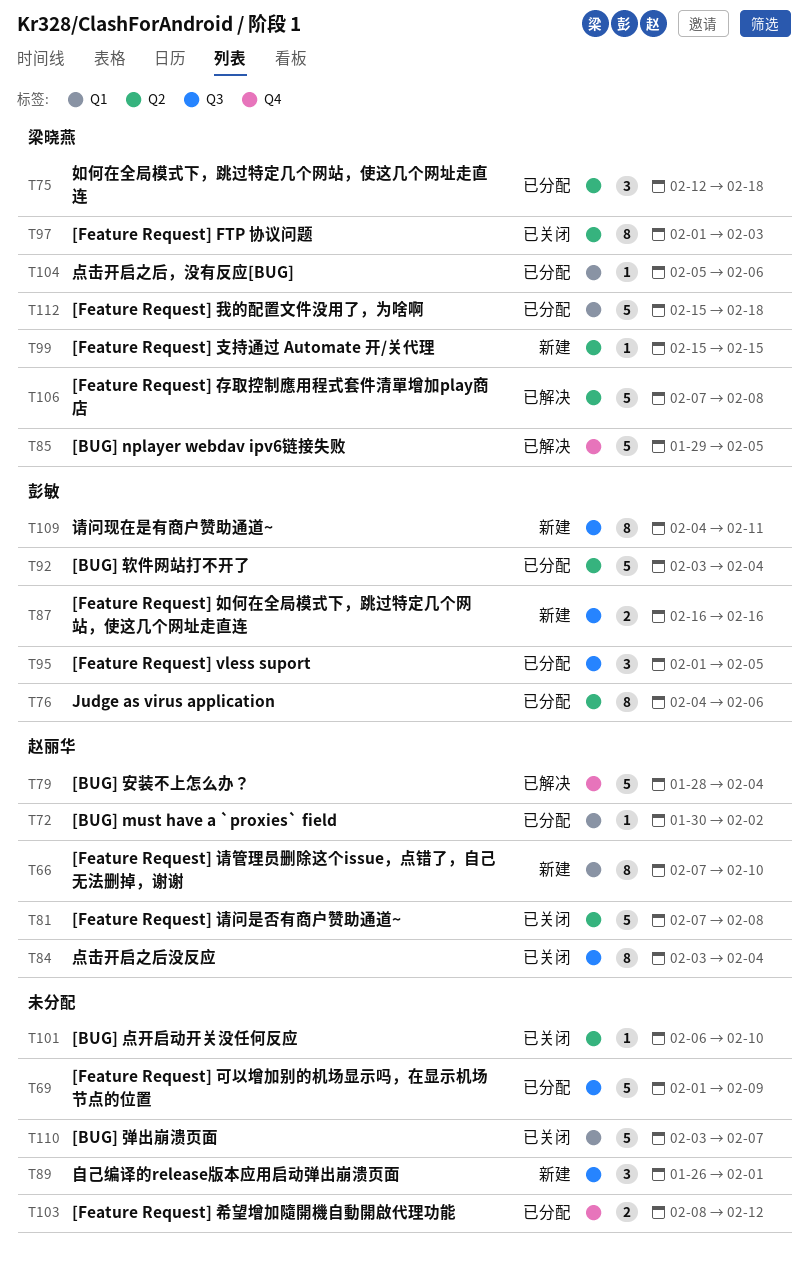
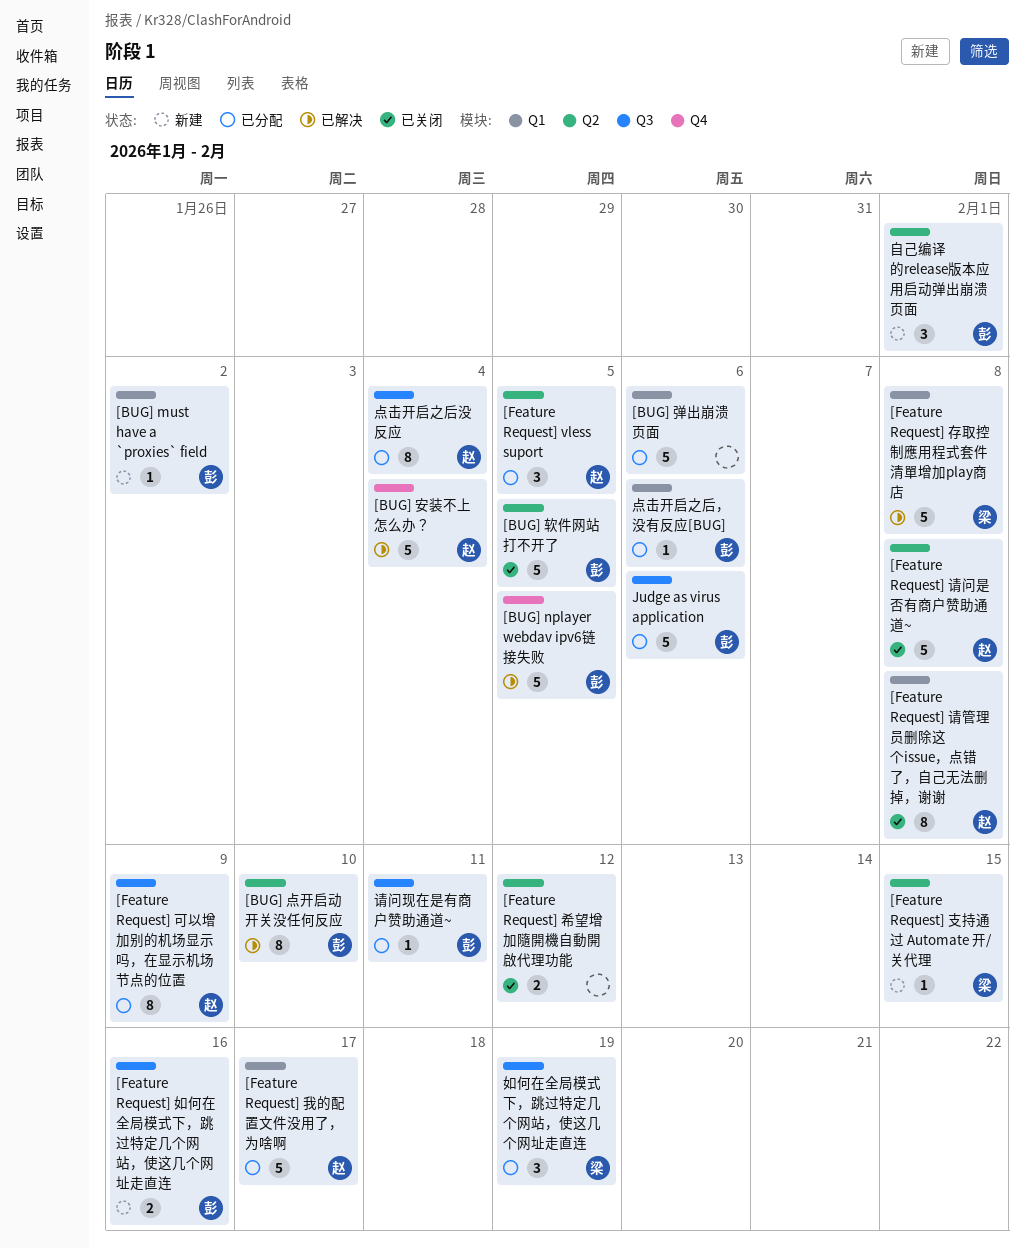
[BUG] must have a `proxies` field, status: 已分配 -> 新建
[BUG] must have a `proxies` field, owner: 赵丽华 -> 彭敏
[BUG] nplayer webdav ipv6链接失败, owner: 梁晓燕 -> 彭敏
[BUG] 弹出崩溃页面, status: 已关闭 -> 已分配
[BUG] 弹出崩溃页面, due: Feb 7 -> Feb 6
[BUG] 点开启动开关没任何反应, status: 已关闭 -> 已解决
[BUG] 点开启动开关没任何反应, owner: none -> 彭敏
[BUG] 点开启动开关没任何反应, estimate: 1 -> 8
[BUG] 软件网站打不开了, status: 已分配 -> 已关闭
[BUG] 软件网站打不开了, due: Feb 4 -> Feb 5
[Feature Request] FTP 协议问题: present -> none
[Feature Request] vless suport, owner: 彭敏 -> 赵丽华
[Feature Request] vless suport, label: Q3 -> Q2
[Feature Request] 可以增加别的机场显示吗，在显示机场节点的位置, owner: none -> 赵丽华
[Feature Request] 可以增加别的机场显示吗，在显示机场节点的位置, estimate: 5 -> 8
[Feature Request] 存取控制應用程式套件清單增加play商店, label: Q2 -> Q1
[Feature Request] 希望增加隨開機自動開啟代理功能, status: 已分配 -> 已关闭
[Feature Request] 希望增加隨開機自動開啟代理功能, label: Q4 -> Q2
[Feature Request] 我的配置文件没用了，为啥啊, owner: 梁晓燕 -> 赵丽华
[Feature Request] 我的配置文件没用了，为啥啊, due: Feb 18 -> Feb 17
[Feature Request] 请管理员删除这个issue，点错了，自己无法删掉，谢谢, status: 新建 -> 已关闭
[Feature Request] 请管理员删除这个issue，点错了，自己无法删掉，谢谢, due: Feb 10 -> Feb 8
Judge as virus application, label: Q2 -> Q3
Judge as virus application, estimate: 8 -> 5
如何在全局模式下，跳过特定几个网站，使这几个网址走直连, label: Q2 -> Q3
如何在全局模式下，跳过特定几个网站，使这几个网址走直连, due: Feb 18 -> Feb 19
点击开启之后没反应, status: 已关闭 -> 已分配
点击开启之后，没有反应[BUG], owner: 梁晓燕 -> 彭敏
自己编译的release版本应用启动弹出崩溃页面, owner: none -> 彭敏
自己编译的release版本应用启动弹出崩溃页面, label: Q3 -> Q2
请问现在是有商户赞助通道~, status: 新建 -> 已分配
请问现在是有商户赞助通道~, estimate: 8 -> 1

